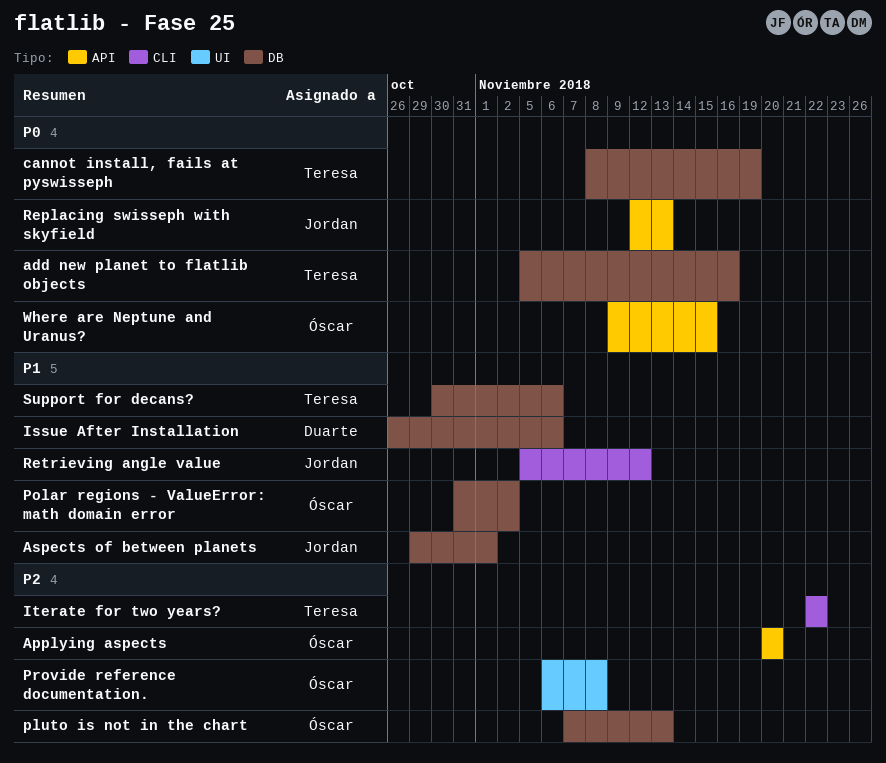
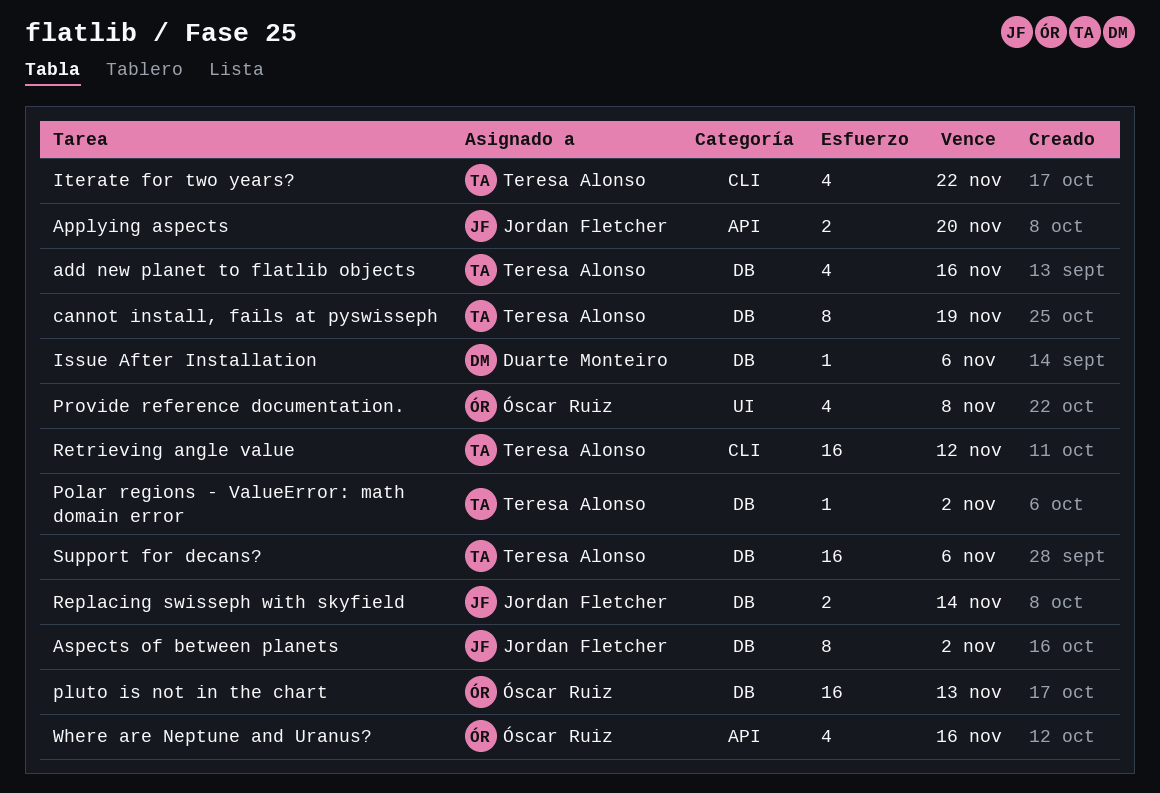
Applying aspects, owner: Óscar Ruiz -> Jordan Fletcher
Aspects of between planets, due: Nov 1 -> Nov 2
Polar regions - ValueError: math domain error, owner: Óscar Ruiz -> Teresa Alonso
Replacing swisseph with skyfield, label: API -> DB
Replacing swisseph with skyfield, due: Nov 13 -> Nov 14
Retrieving angle value, owner: Jordan Fletcher -> Teresa Alonso
Where are Neptune and Uranus?, due: Nov 15 -> Nov 16

